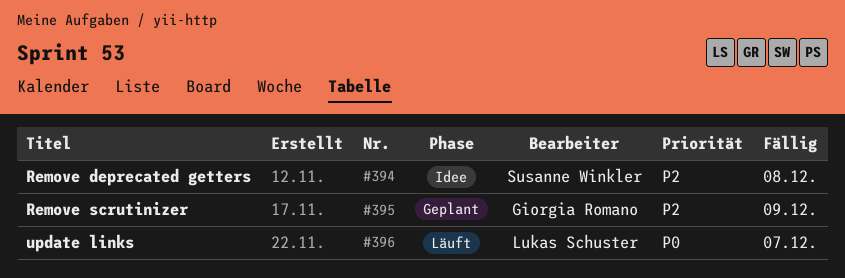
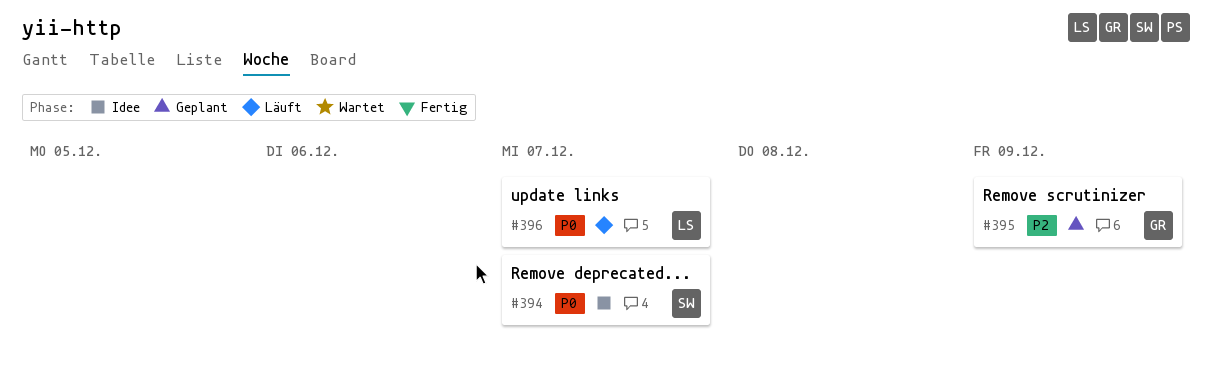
#394, priority: P2 -> P0
#394, due: Dec 8 -> Dec 7

